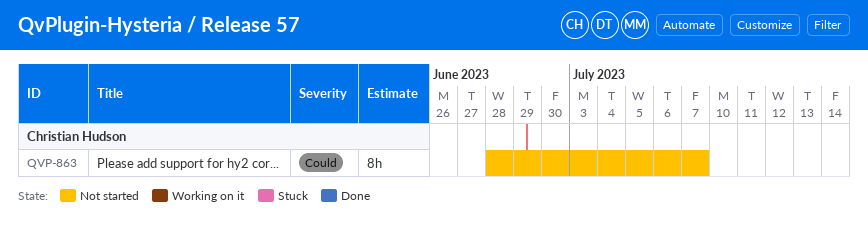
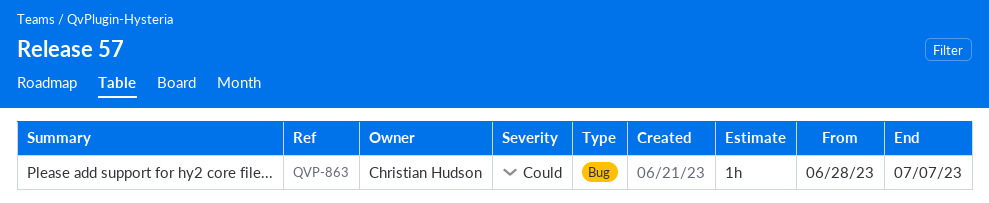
QVP-863, estimate: 8h -> 1h

